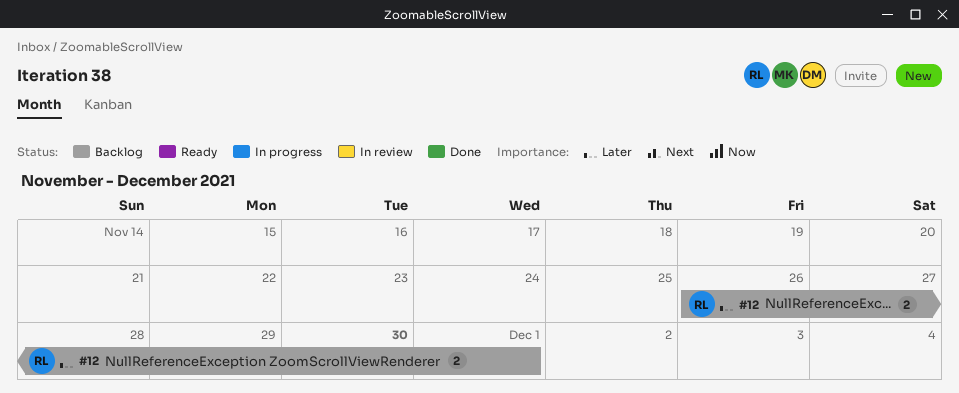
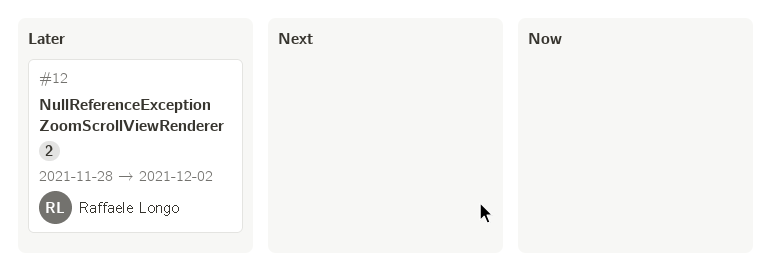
#12, start: Nov 26 -> Nov 28
#12, due: Dec 1 -> Dec 2

